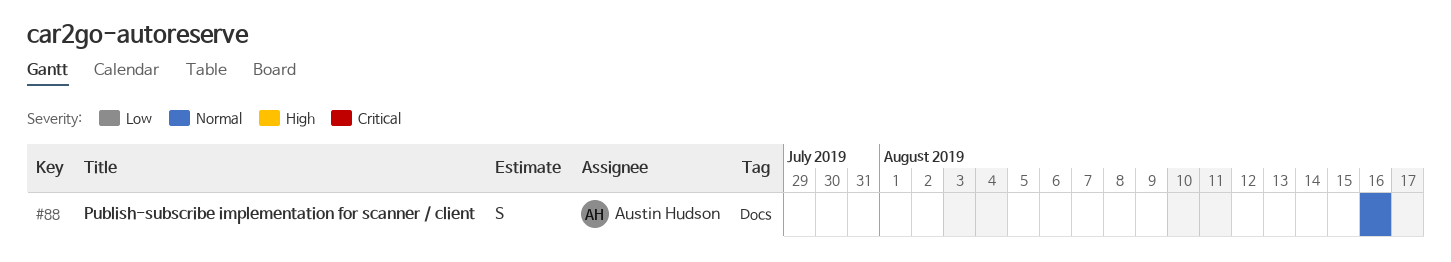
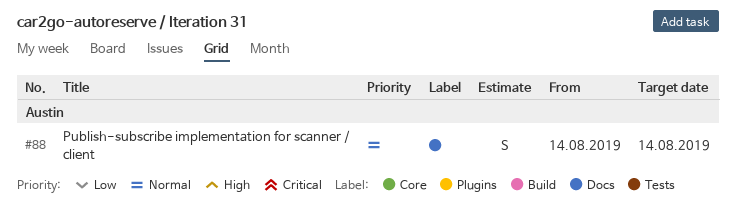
#88, start: Aug 16 -> Aug 14
#88, due: Aug 16 -> Aug 14

